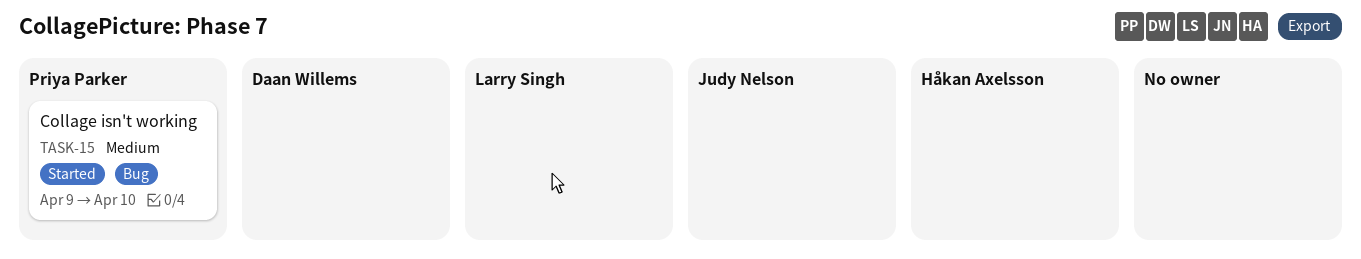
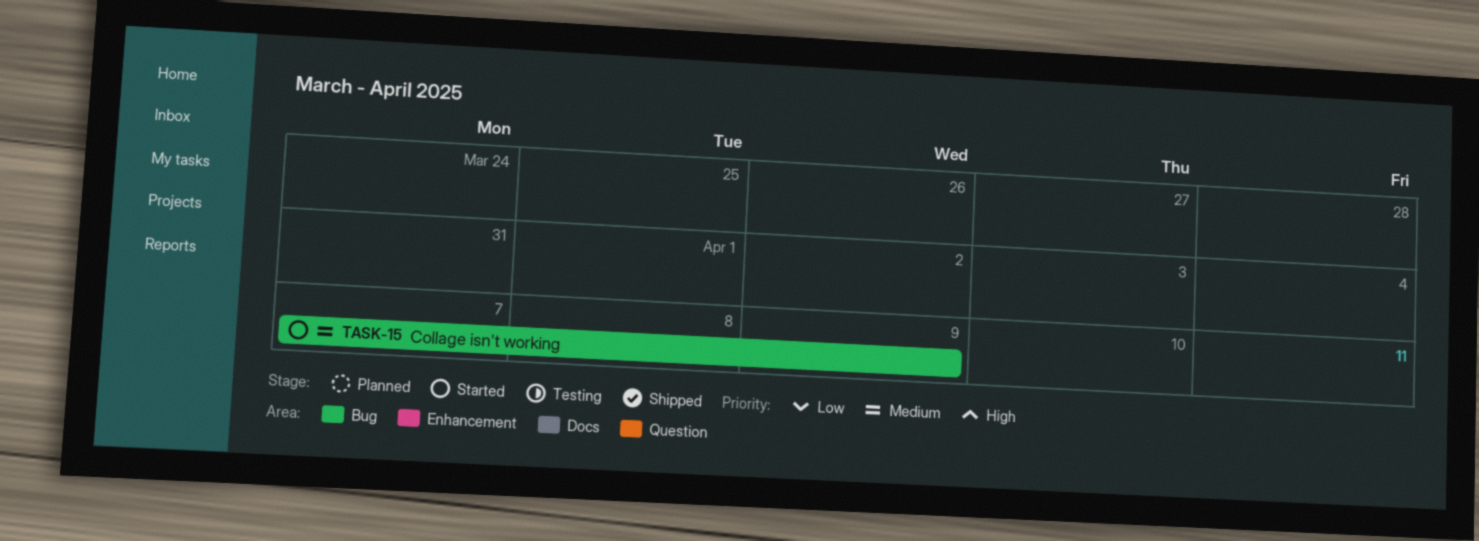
TASK-15, start: Apr 9 -> Apr 7
TASK-15, due: Apr 10 -> Apr 9

